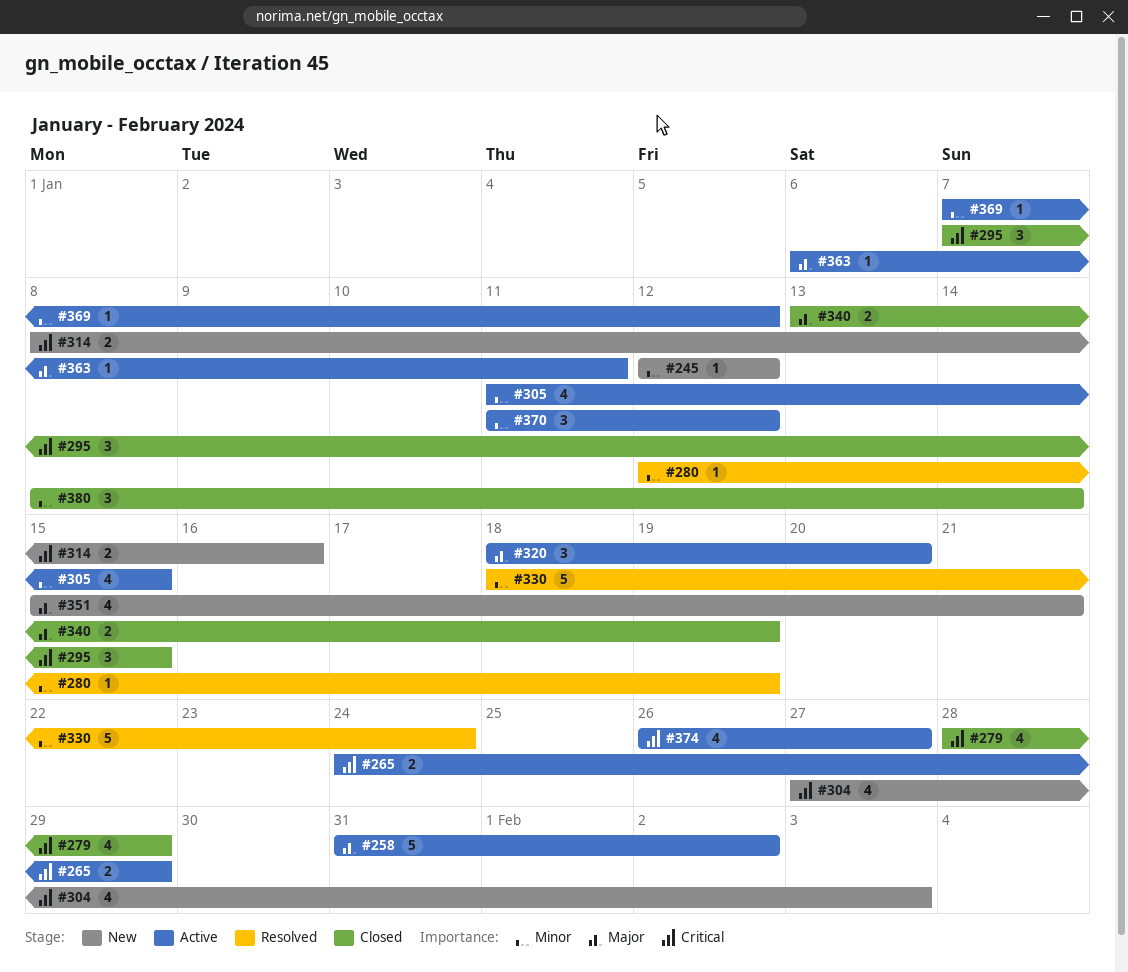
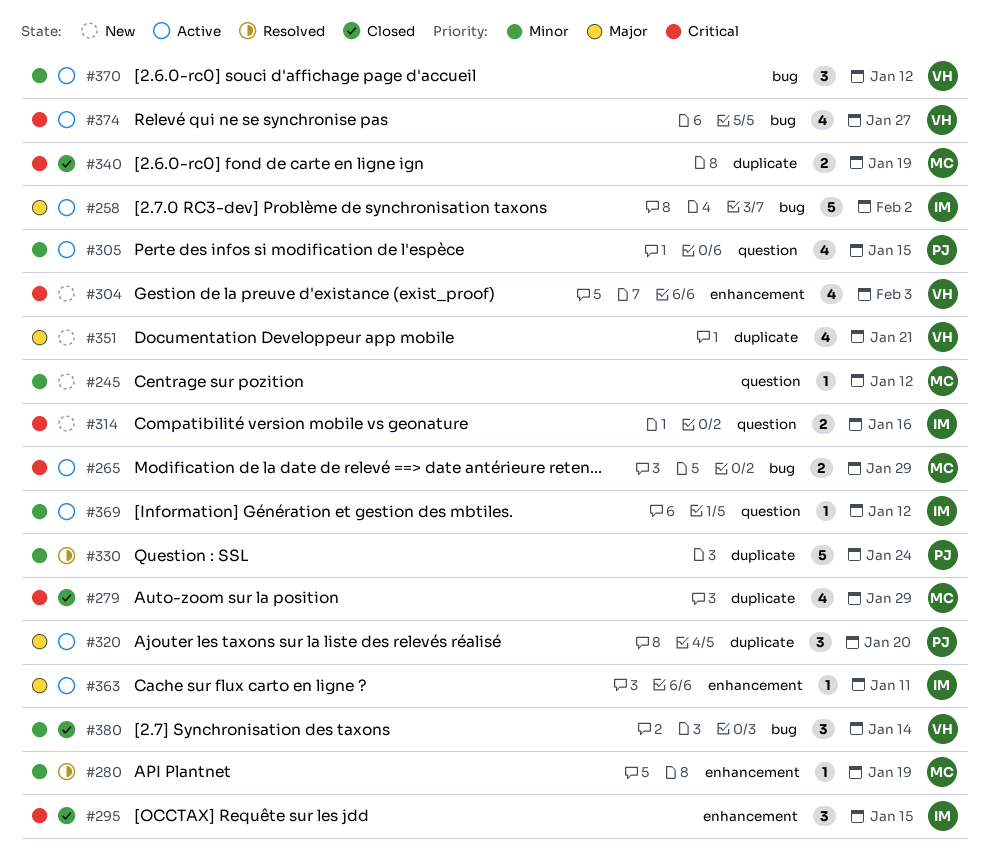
#340, priority: Major -> Critical

